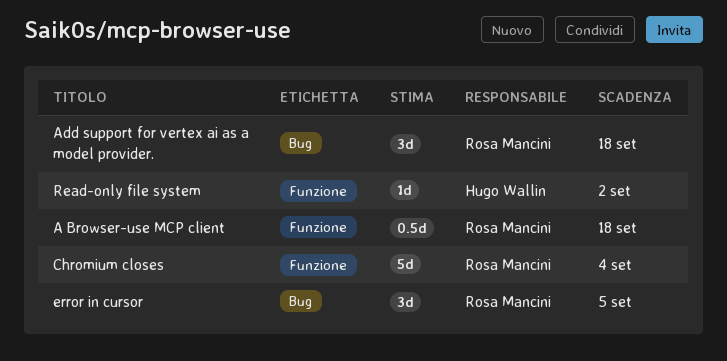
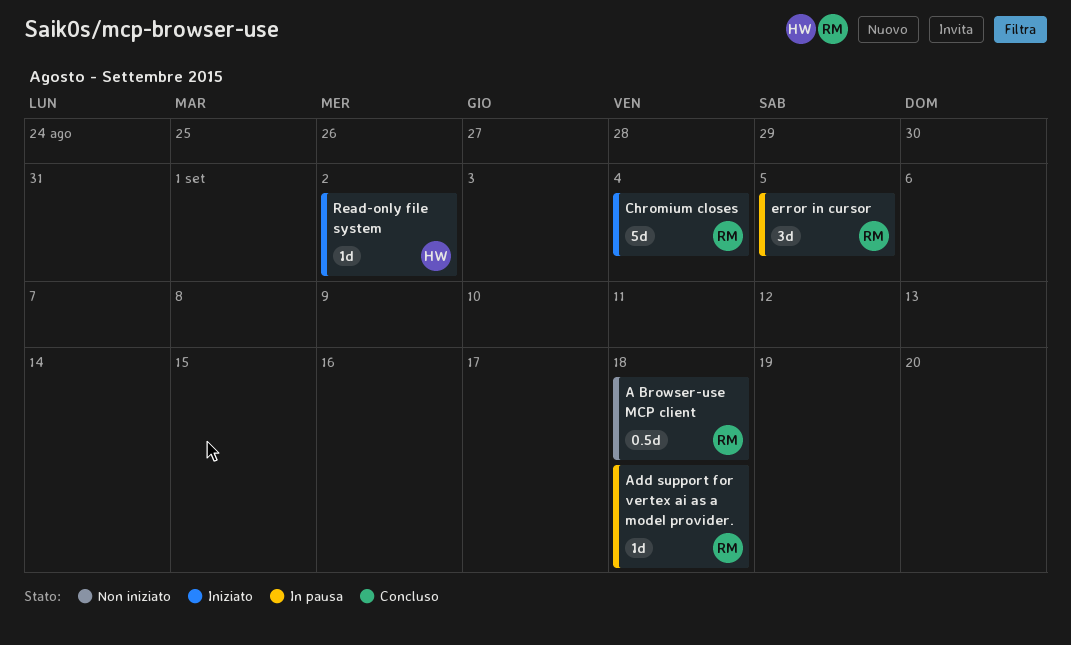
Add support for vertex ai as a model provider., estimate: 3d -> 1d

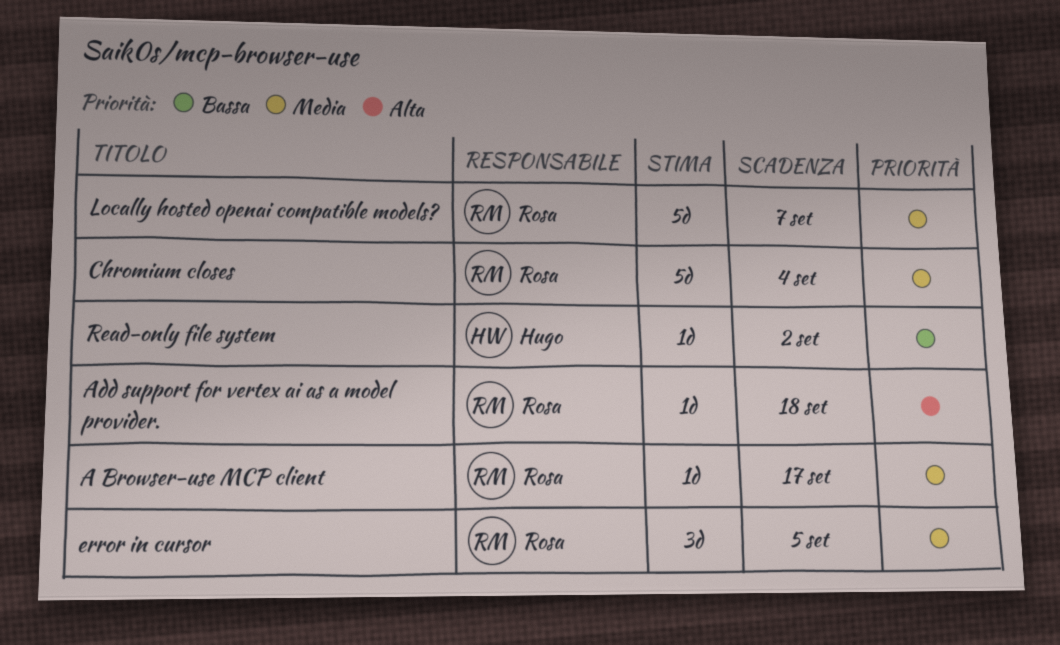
A Browser-use MCP client, estimate: 0.5d -> 1d
A Browser-use MCP client, due: Sep 18 -> Sep 17
Locally hosted openai compatible models?: none -> present

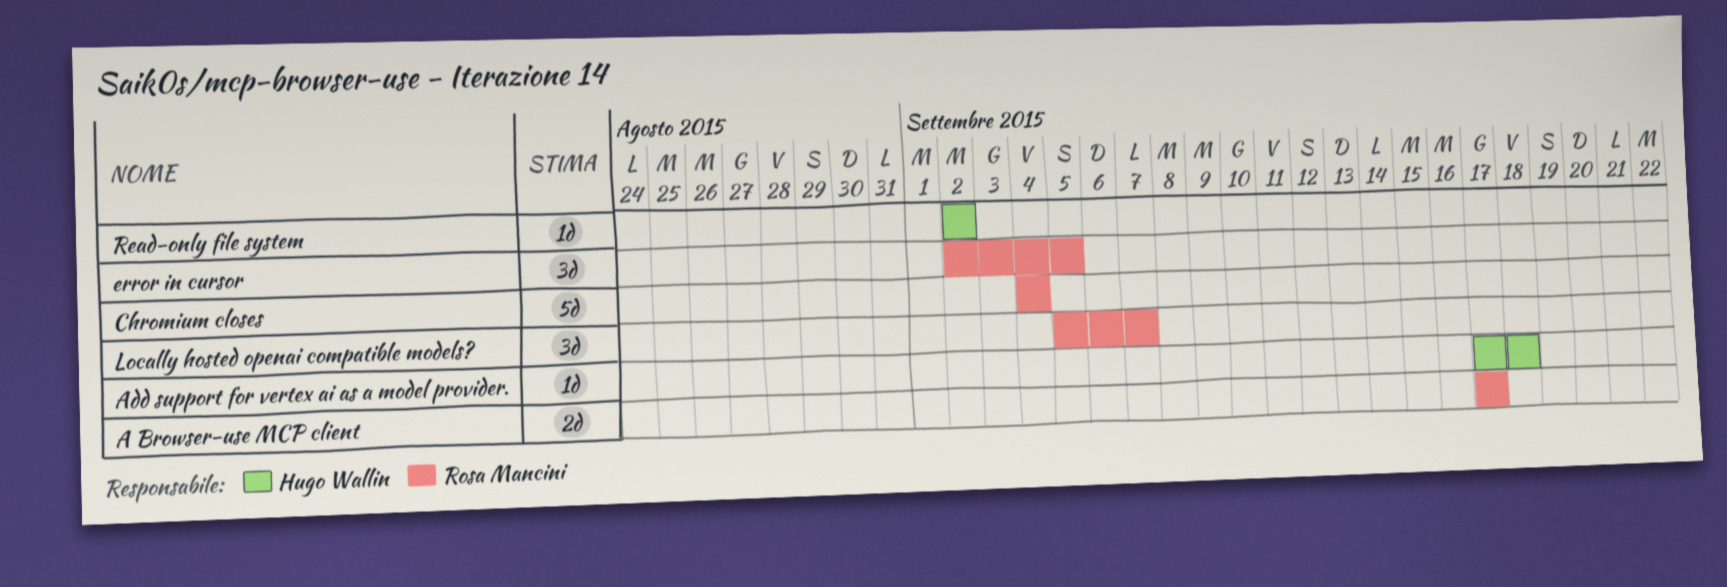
A Browser-use MCP client, estimate: 1d -> 2d
Add support for vertex ai as a model provider., owner: Rosa Mancini -> Hugo Wallin
Locally hosted openai compatible models?, estimate: 5d -> 3d

